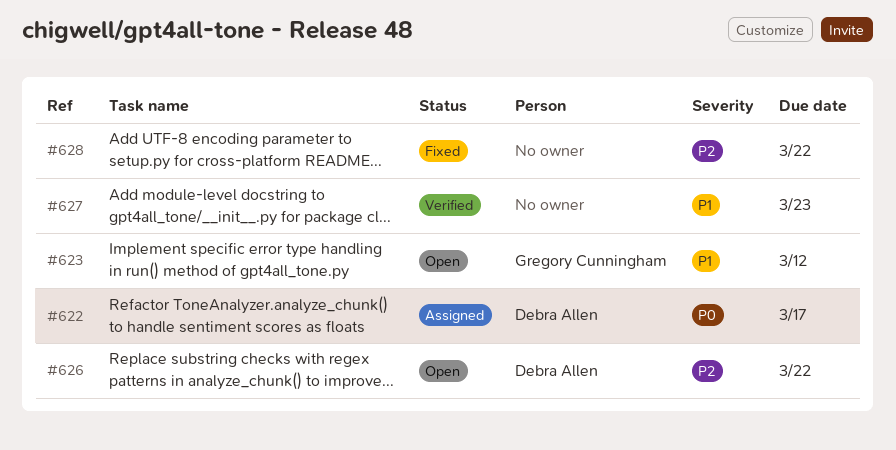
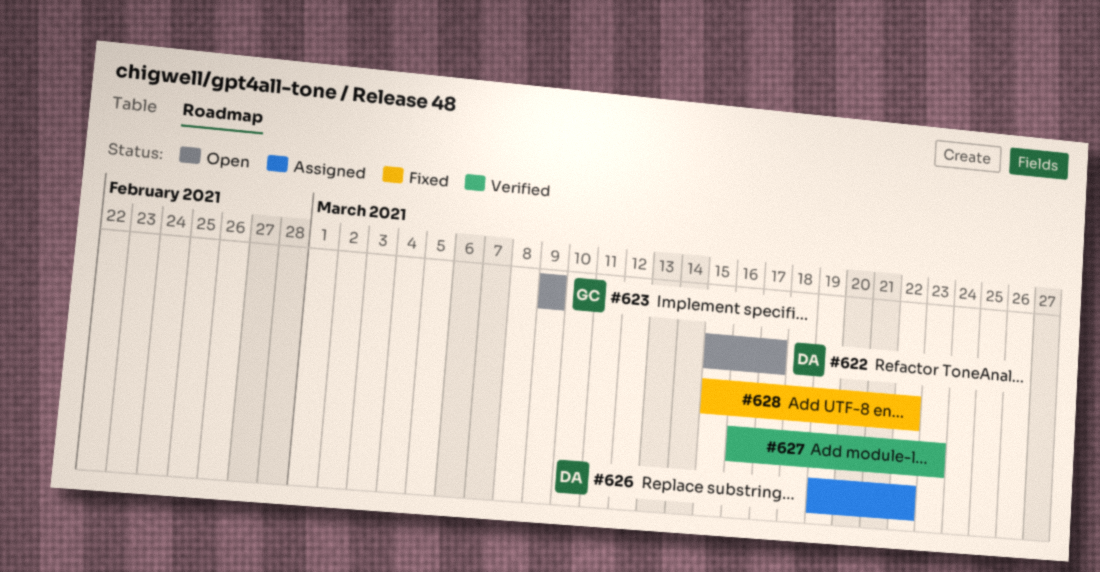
#622, status: Assigned -> Open
#623, due: Mar 12 -> Mar 9
#626, status: Open -> Assigned

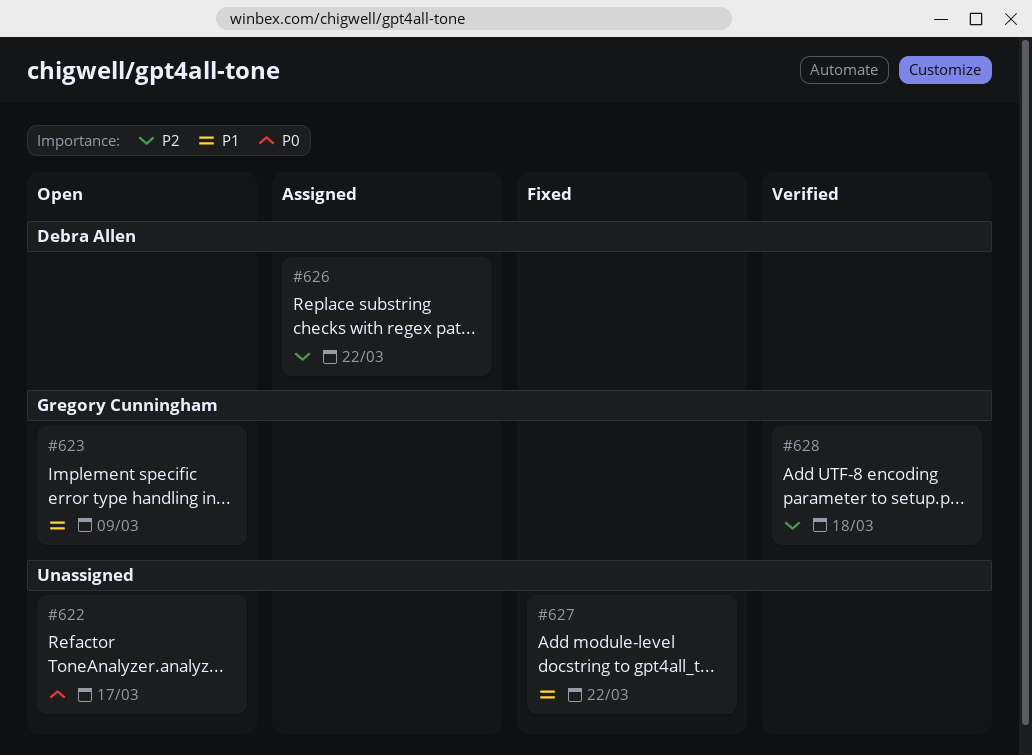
#622, owner: Debra Allen -> none
#627, status: Verified -> Fixed
#627, due: Mar 23 -> Mar 22
#628, status: Fixed -> Verified
#628, owner: none -> Gregory Cunningham
#628, due: Mar 22 -> Mar 18

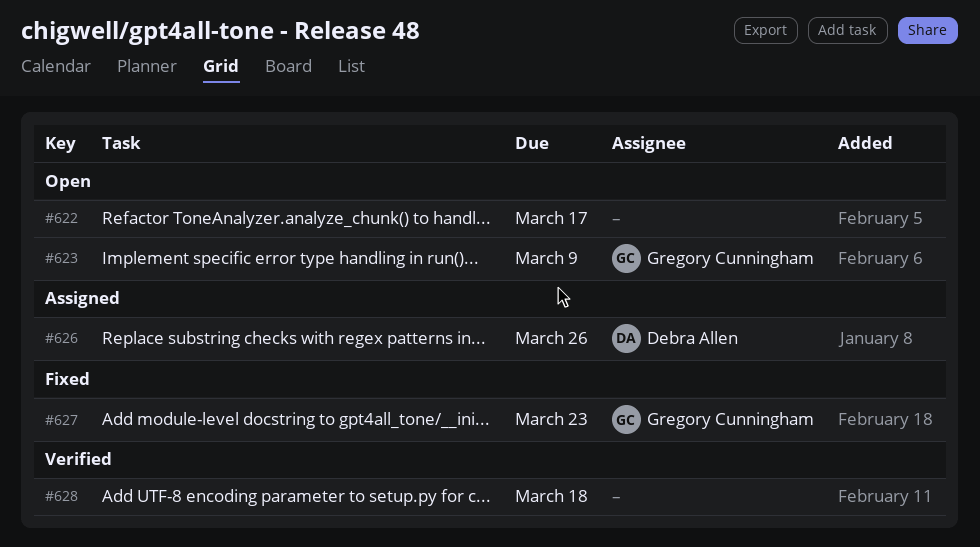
#626, due: Mar 22 -> Mar 26
#627, owner: none -> Gregory Cunningham
#627, due: Mar 22 -> Mar 23
#628, owner: Gregory Cunningham -> none

